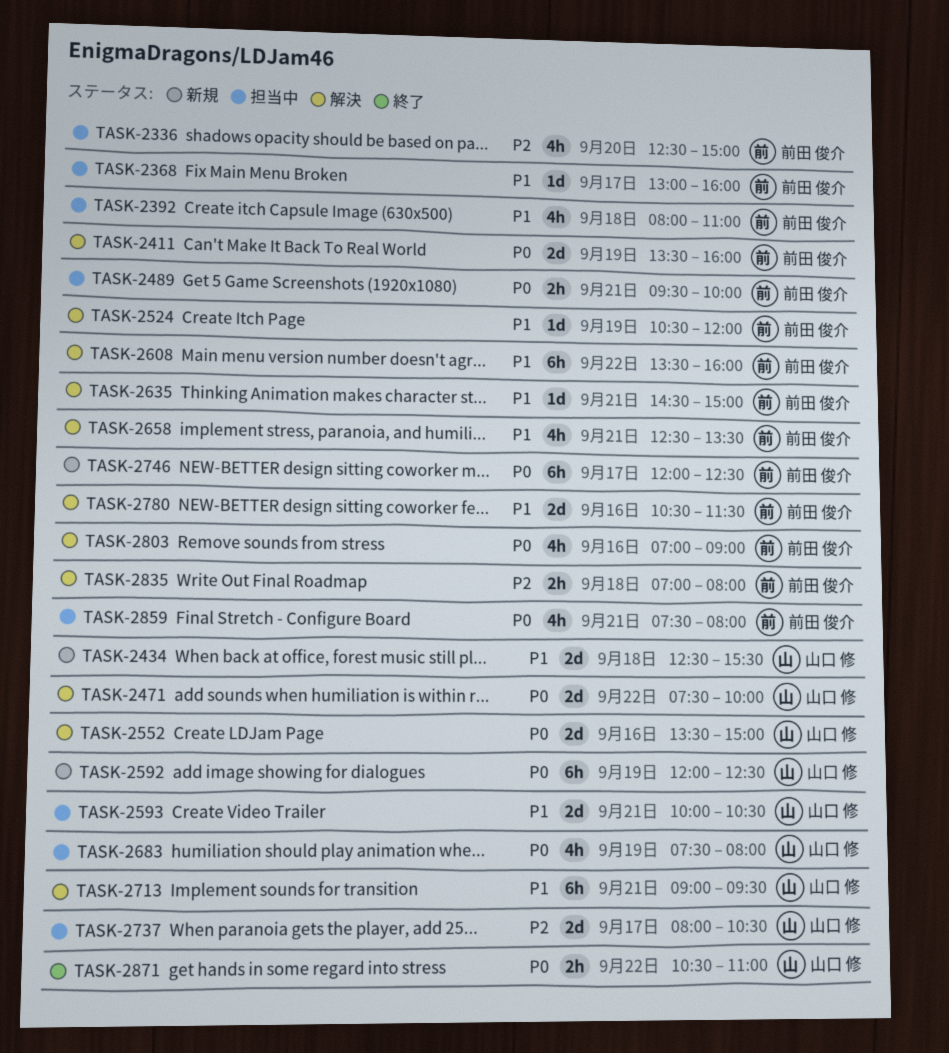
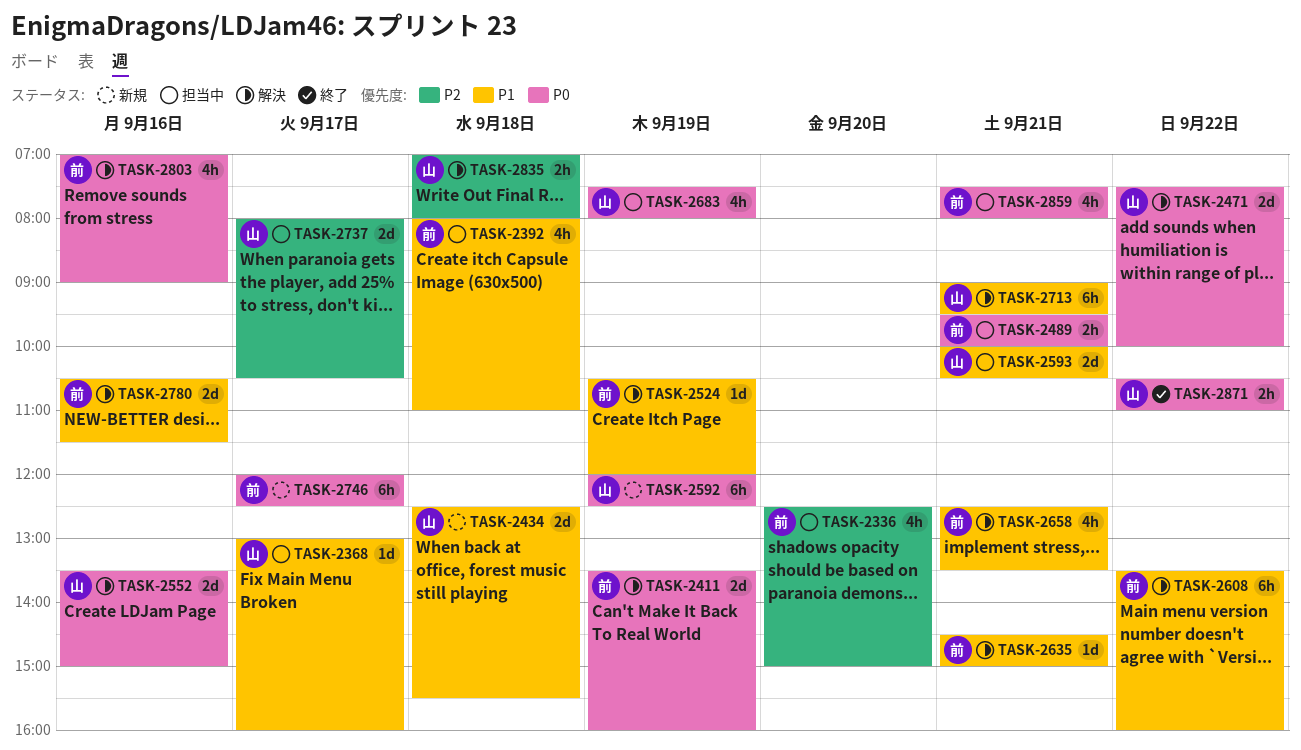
TASK-2368, owner: 前田 俊介 -> 山口 修
TASK-2835, owner: 前田 俊介 -> 山口 修

